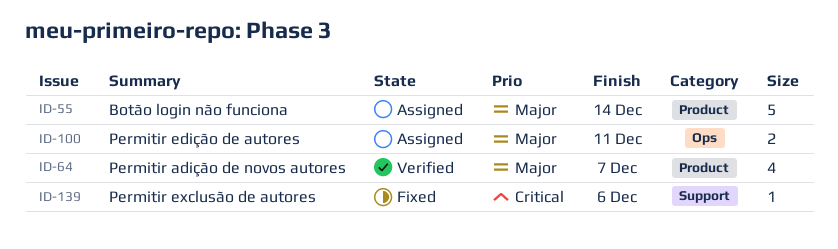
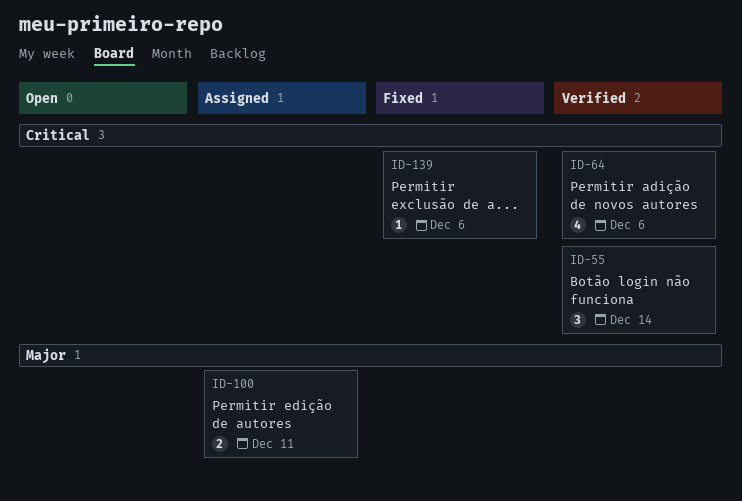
ID-55, status: Assigned -> Verified
ID-55, priority: Major -> Critical
ID-55, estimate: 5 -> 3
ID-64, priority: Major -> Critical
ID-64, due: Dec 7 -> Dec 6

